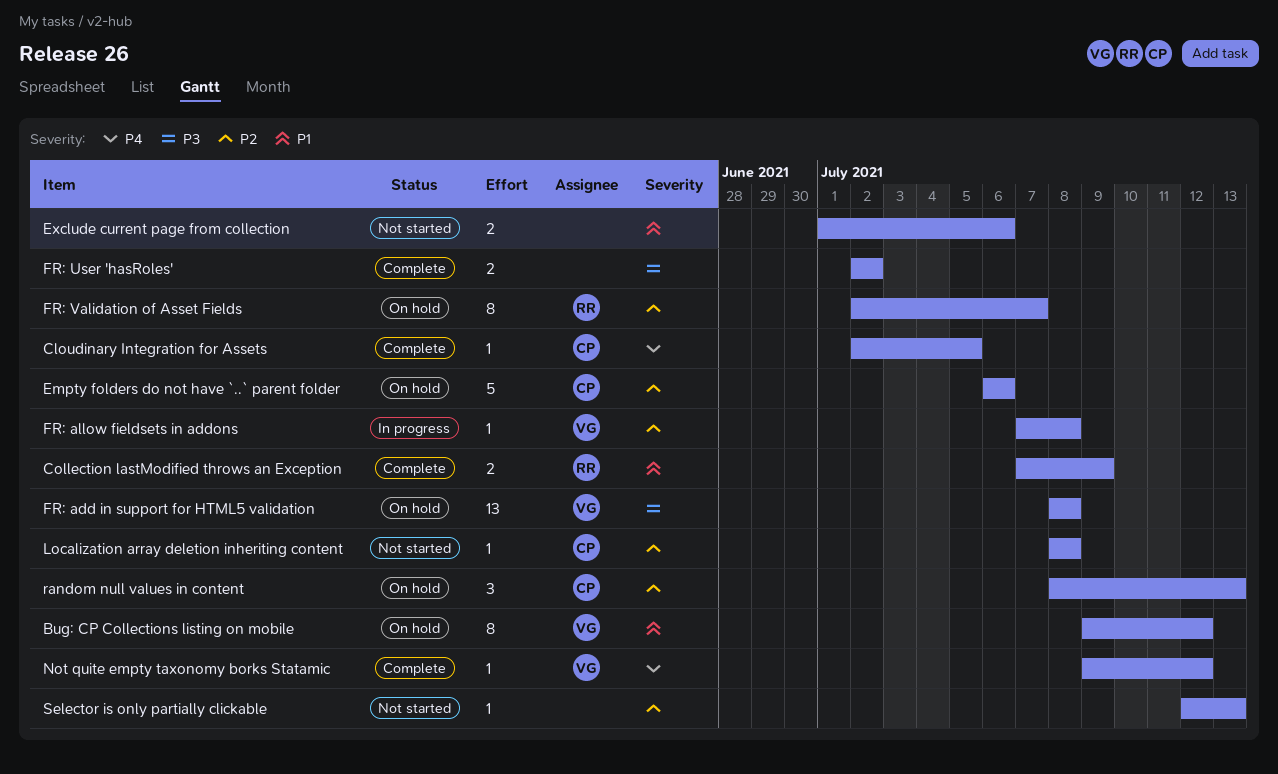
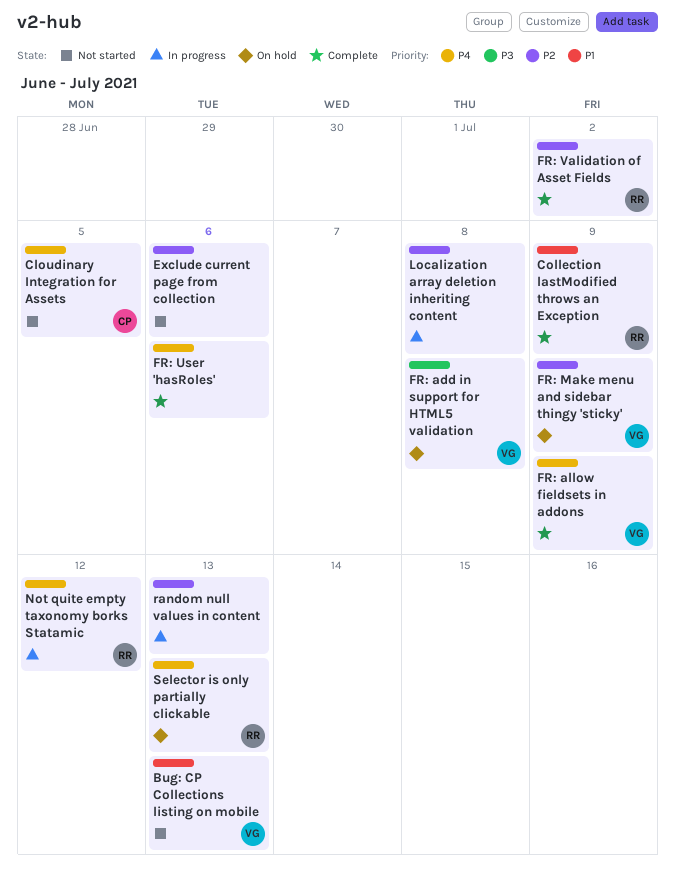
Bug: CP Collections listing on mobile, status: On hold -> Not started
Bug: CP Collections listing on mobile, due: Jul 12 -> Jul 13
Cloudinary Integration for Assets, status: Complete -> Not started
Empty folders do not have `..` parent folder: present -> none
Exclude current page from collection, priority: P1 -> P2
FR: allow fieldsets in addons, status: In progress -> Complete
FR: allow fieldsets in addons, priority: P2 -> P4
FR: allow fieldsets in addons, due: Jul 8 -> Jul 9
FR: Make menu and sidebar thingy 'sticky': none -> present
FR: User 'hasRoles', priority: P3 -> P4
FR: User 'hasRoles', due: Jul 2 -> Jul 6
FR: Validation of Asset Fields, status: On hold -> Complete
FR: Validation of Asset Fields, due: Jul 7 -> Jul 2
Localization array deletion inheriting content, status: Not started -> In progress
Localization array deletion inheriting content, owner: CP -> none
Not quite empty taxonomy borks Statamic, status: Complete -> In progress
Not quite empty taxonomy borks Statamic, owner: VG -> RR
random null values in content, status: On hold -> In progress
random null values in content, owner: CP -> none
Selector is only partially clickable, status: Not started -> On hold
Selector is only partially clickable, owner: none -> RR
Selector is only partially clickable, priority: P2 -> P4

